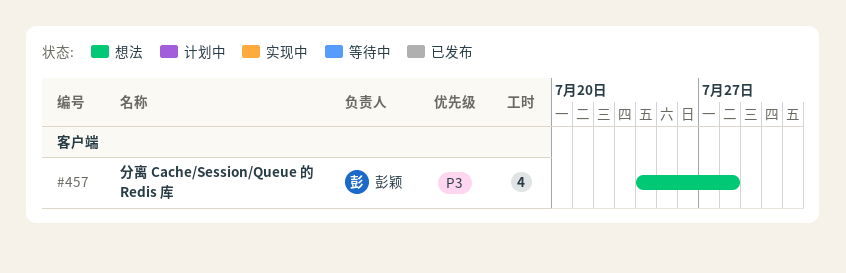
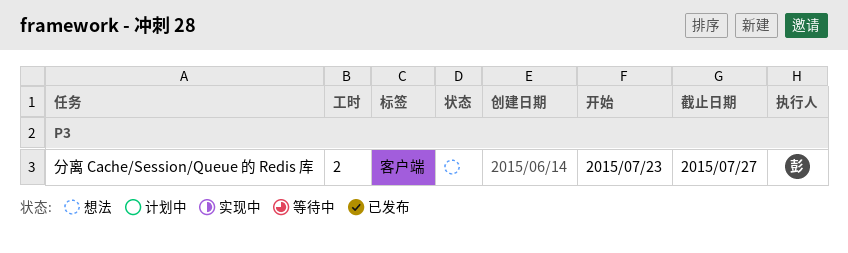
分离 Cache/Session/Queue 的 Redis 库, estimate: 4 -> 2
分离 Cache/Session/Queue 的 Redis 库, start: Jul 24 -> Jul 23
分离 Cache/Session/Queue 的 Redis 库, due: Jul 28 -> Jul 27

